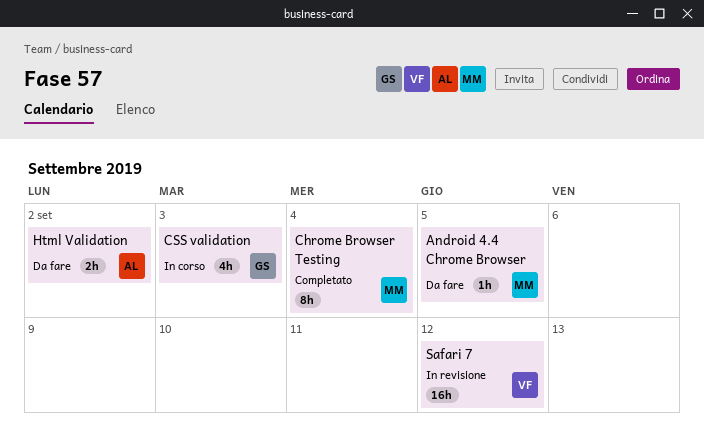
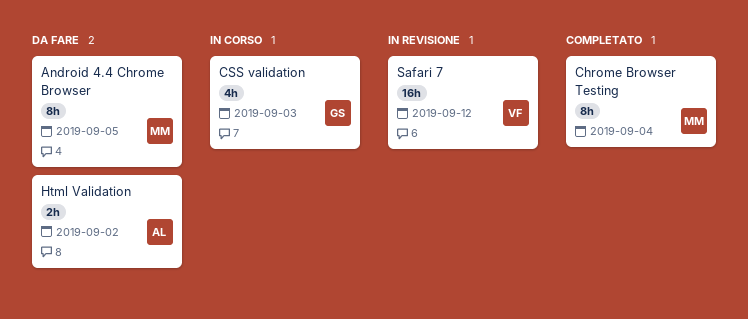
Android 4.4 Chrome Browser, estimate: 1h -> 8h

